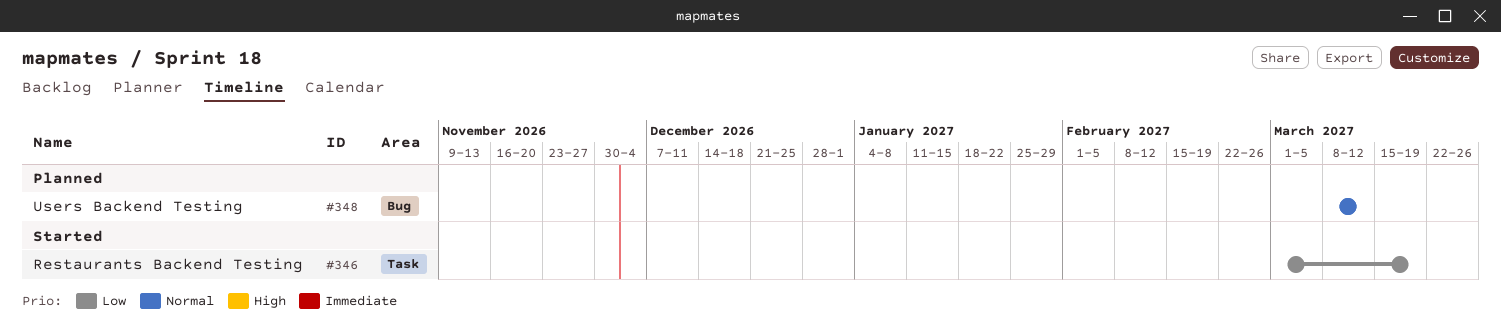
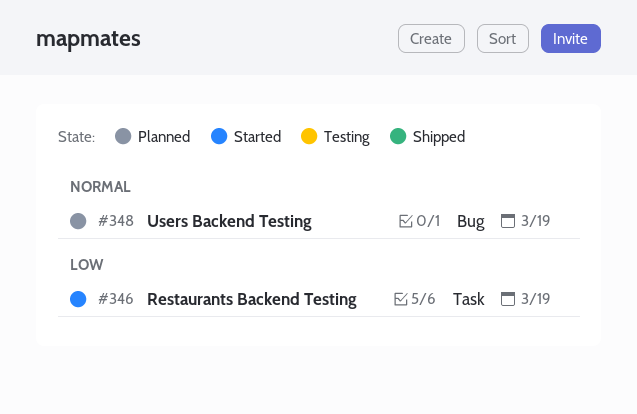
#348, due: Mar 12 -> Mar 19

